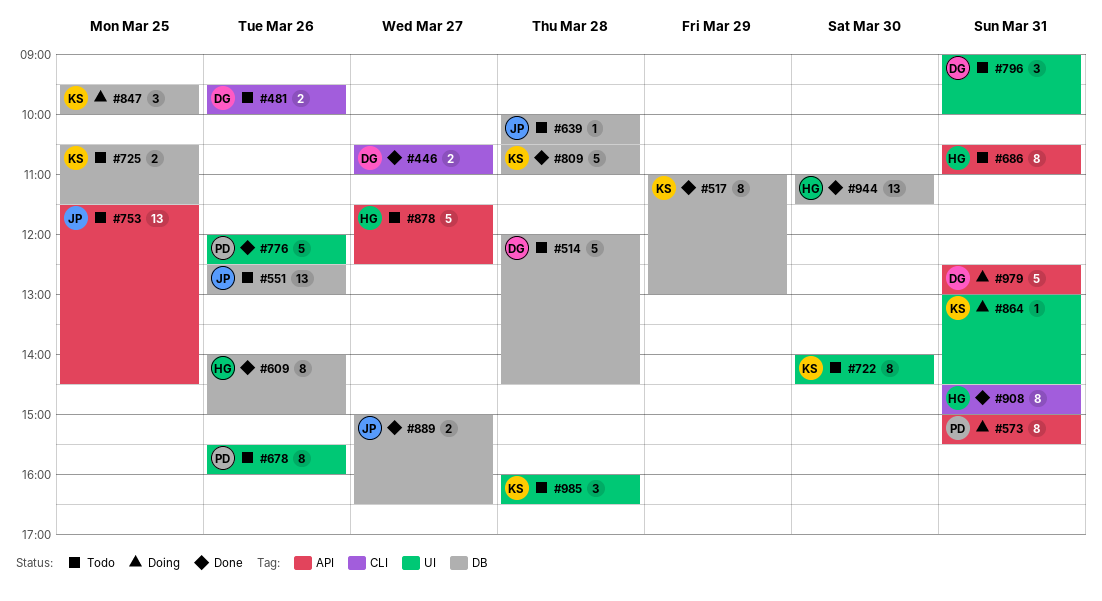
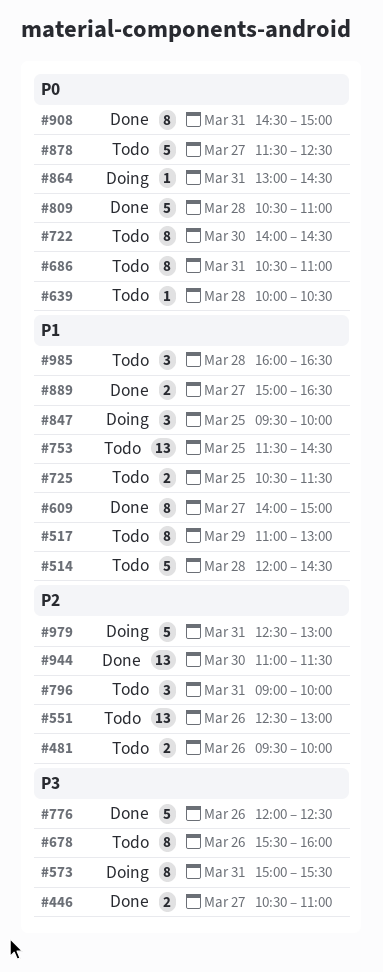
#517, status: Done -> Todo
#609, day: Mar 26 -> Mar 27

